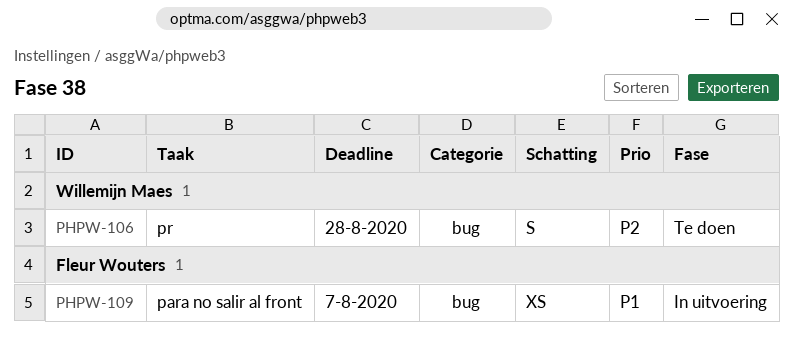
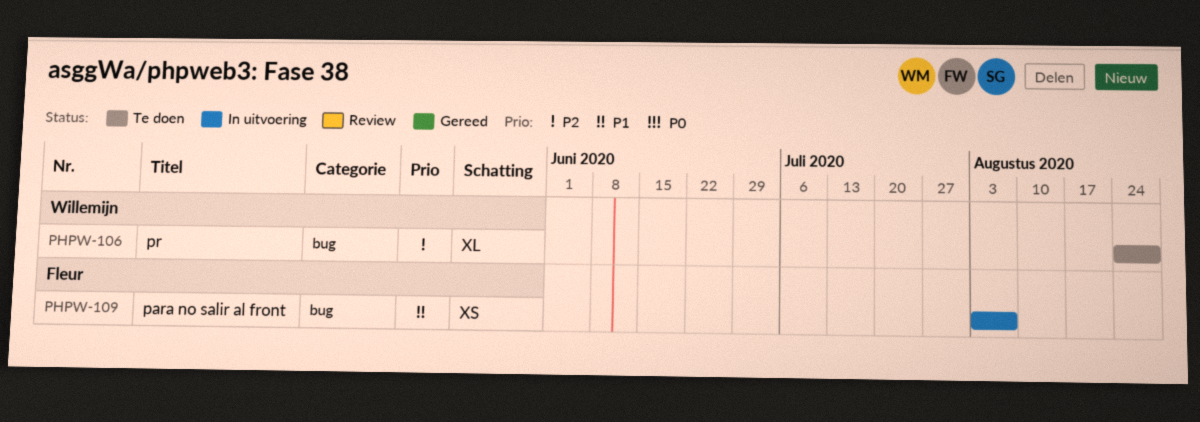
PHPW-106, estimate: S -> XL

